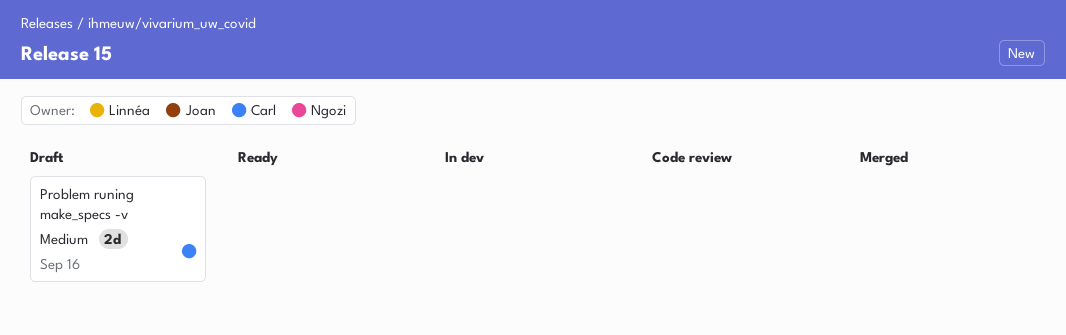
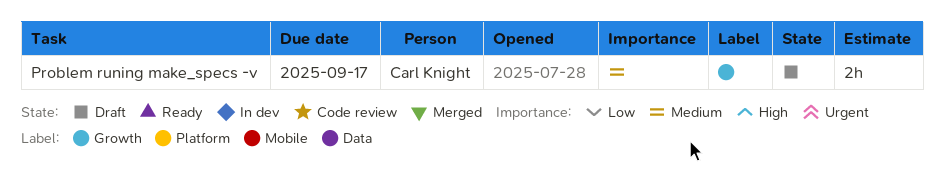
Problem runing make_specs -v, estimate: 2d -> 2h
Problem runing make_specs -v, due: Sep 16 -> Sep 17

